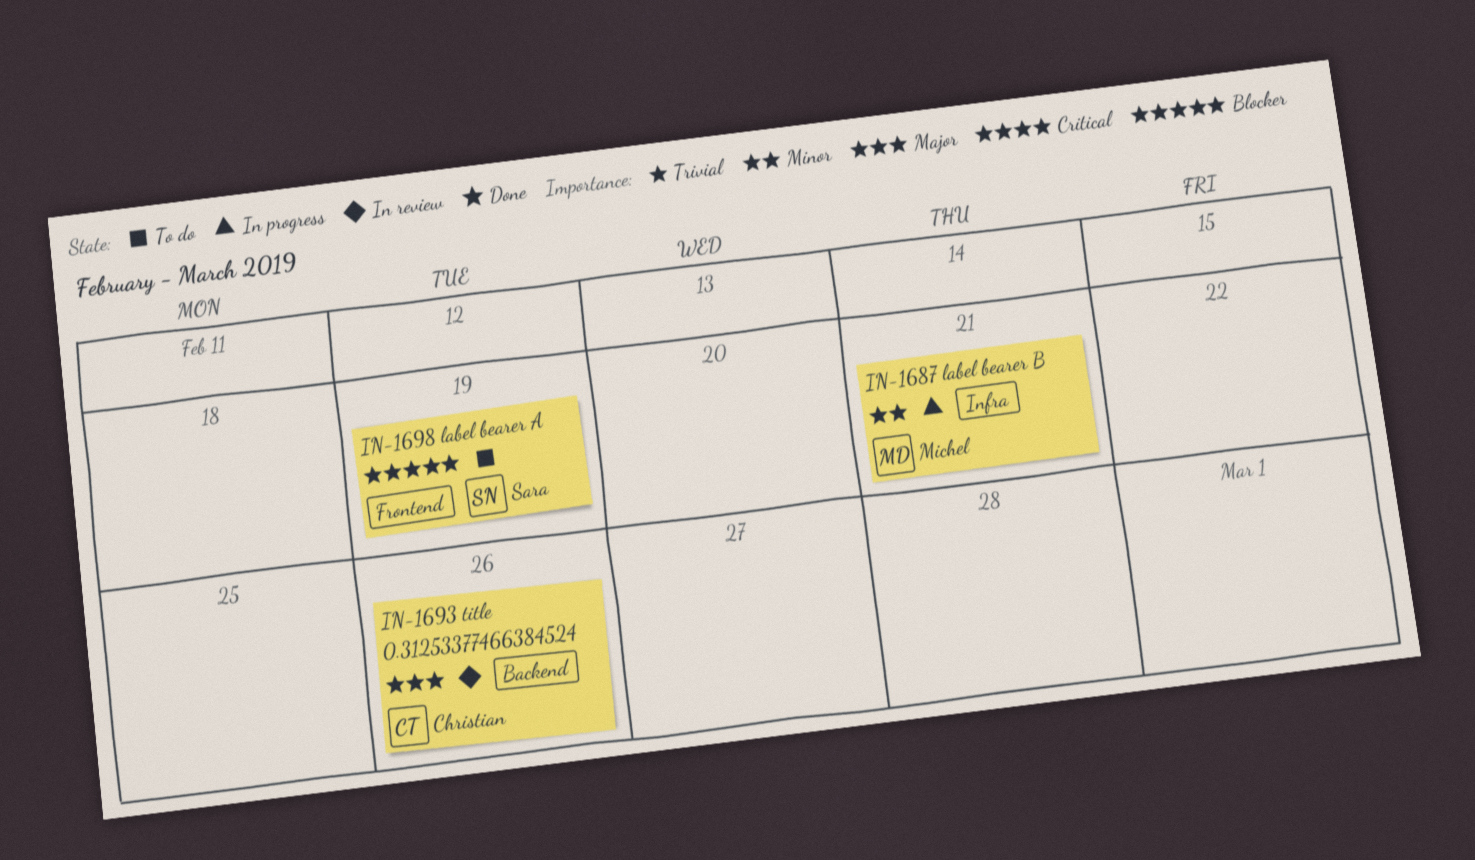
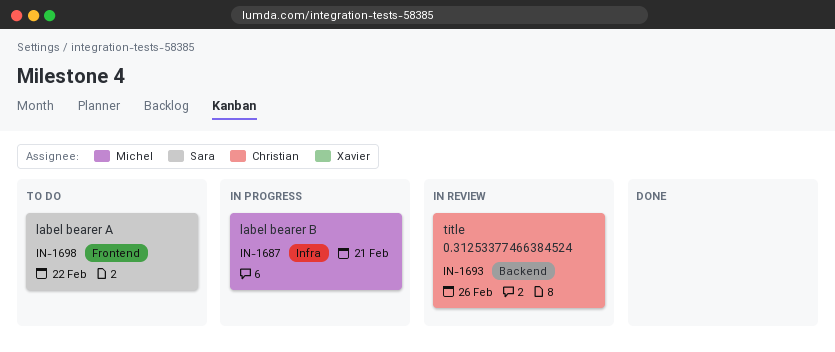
IN-1698, due: Feb 19 -> Feb 22

